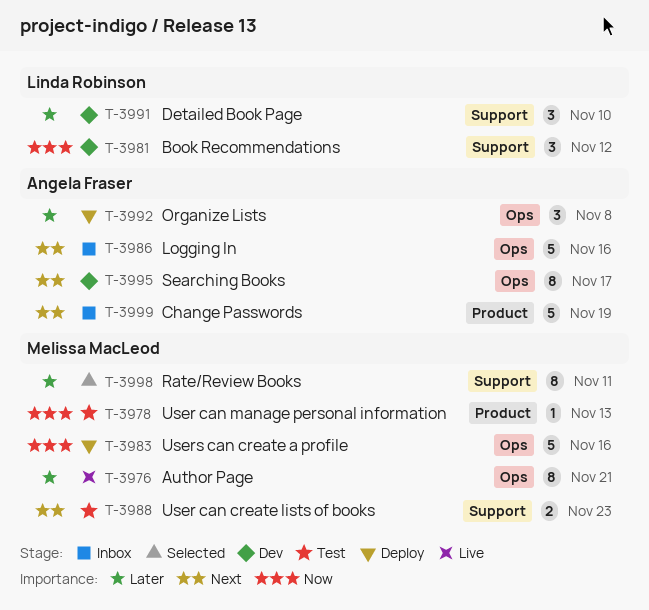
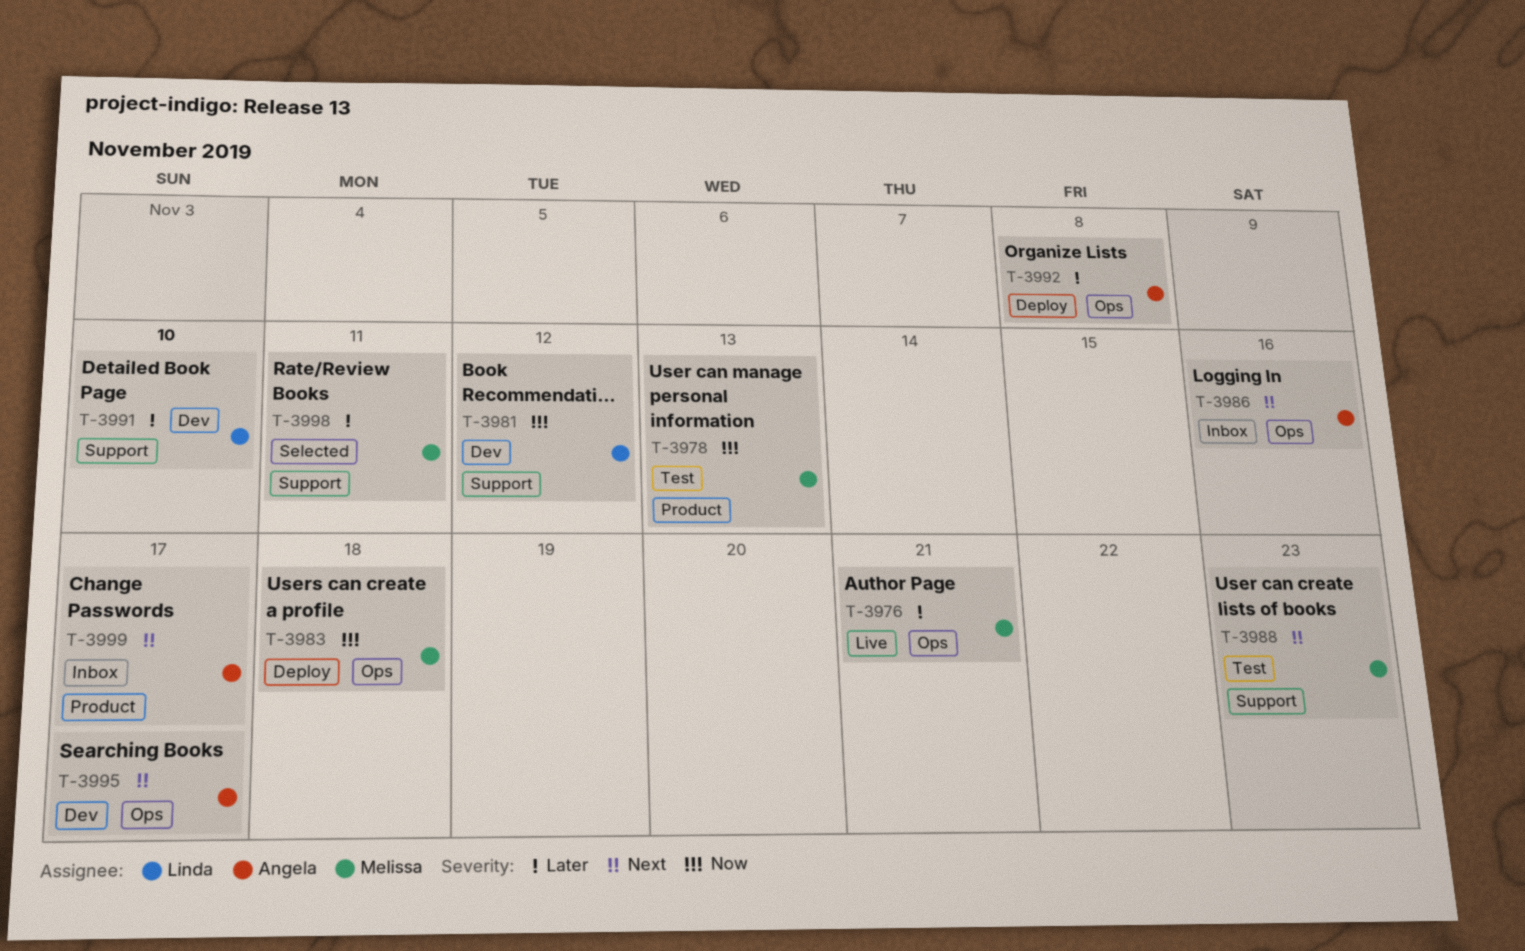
T-3983, due: Nov 16 -> Nov 18
T-3999, due: Nov 19 -> Nov 17

